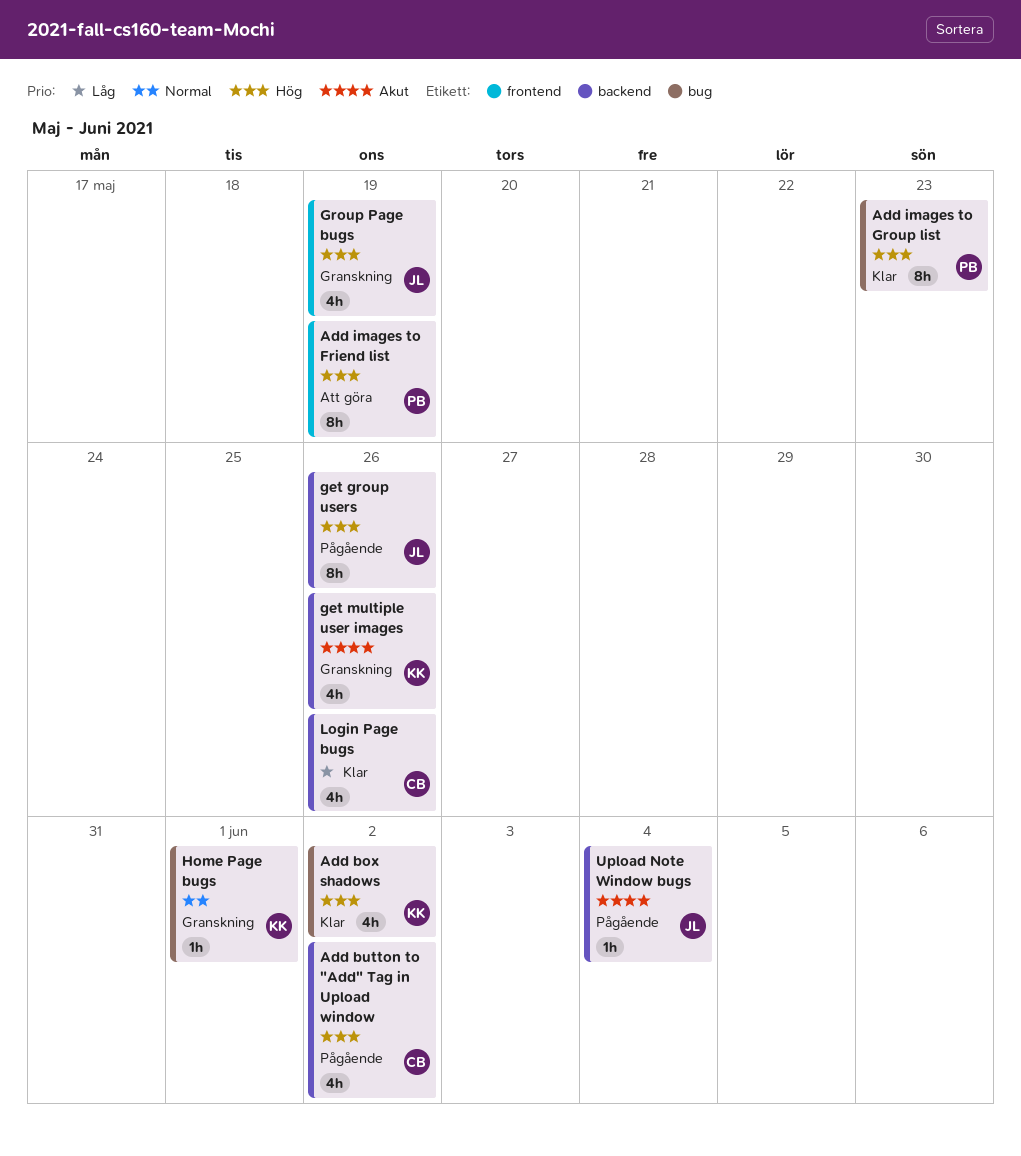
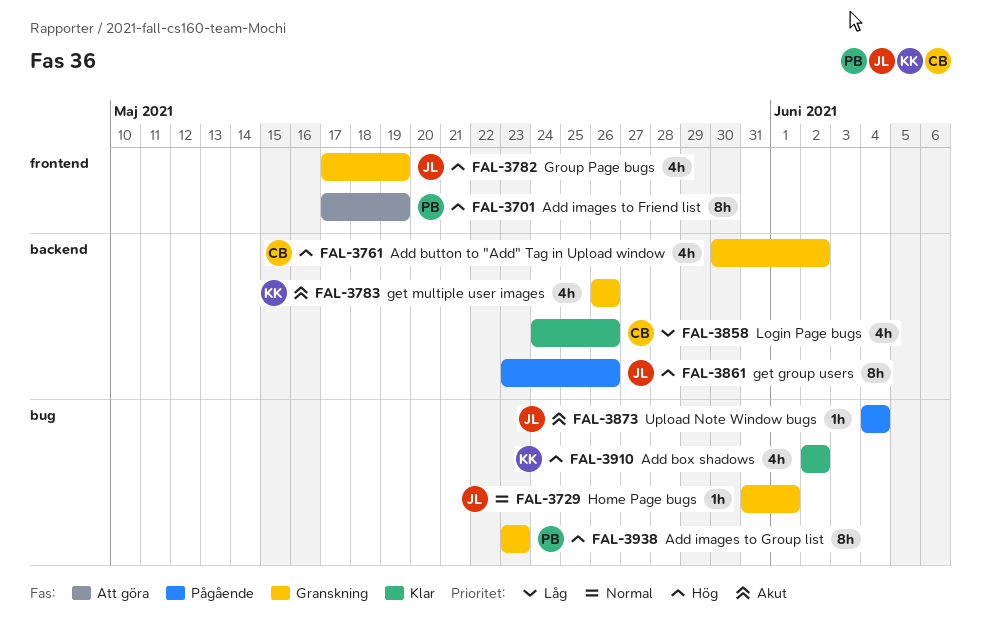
Add button to "Add" Tag in Upload window, status: Pågående -> Granskning
Add images to Group list, status: Klar -> Granskning
Home Page bugs, owner: KK -> JL
Upload Note Window bugs, label: backend -> bug

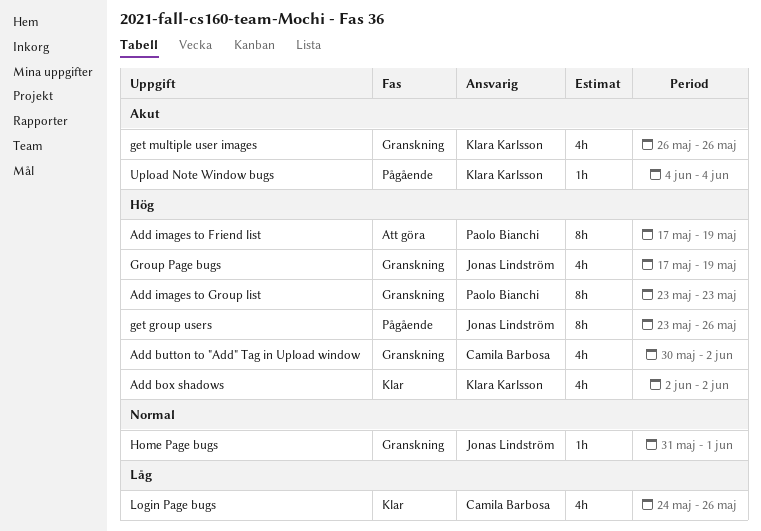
Upload Note Window bugs, owner: Jonas Lindström -> Klara Karlsson

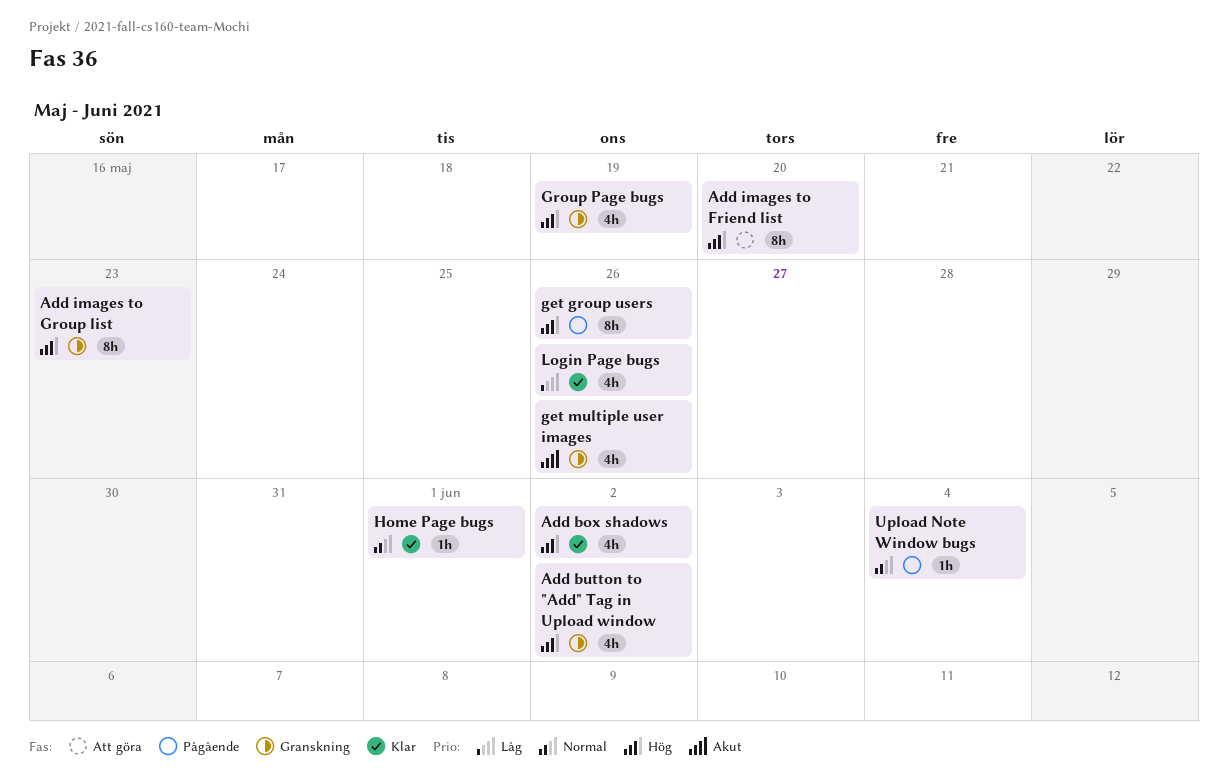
Add images to Friend list, due: May 19 -> May 20
Home Page bugs, status: Granskning -> Klar
Upload Note Window bugs, priority: Akut -> Normal

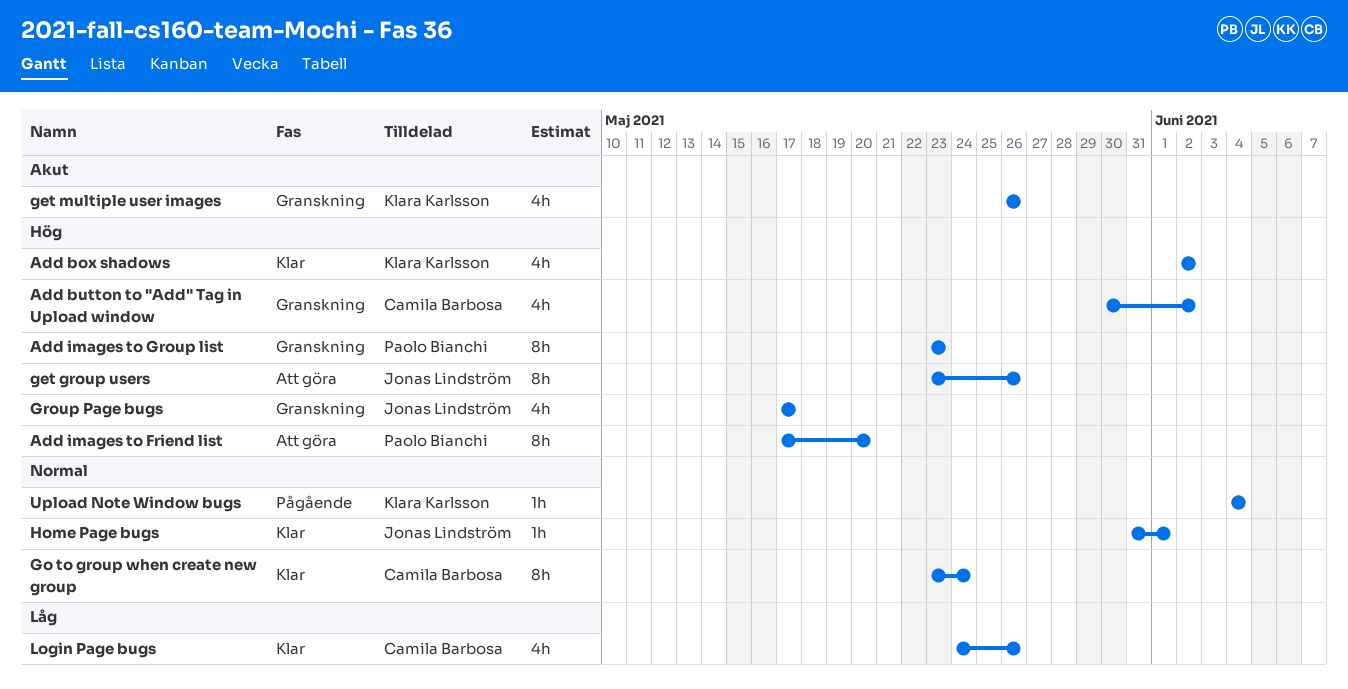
get group users, status: Pågående -> Att göra
Go to group when create new group: none -> present
Group Page bugs, due: May 19 -> May 17

